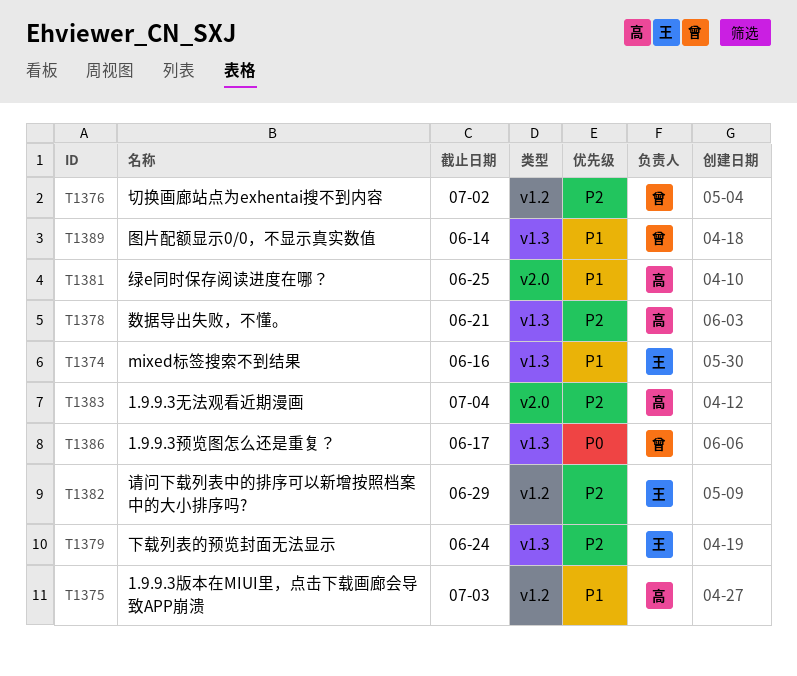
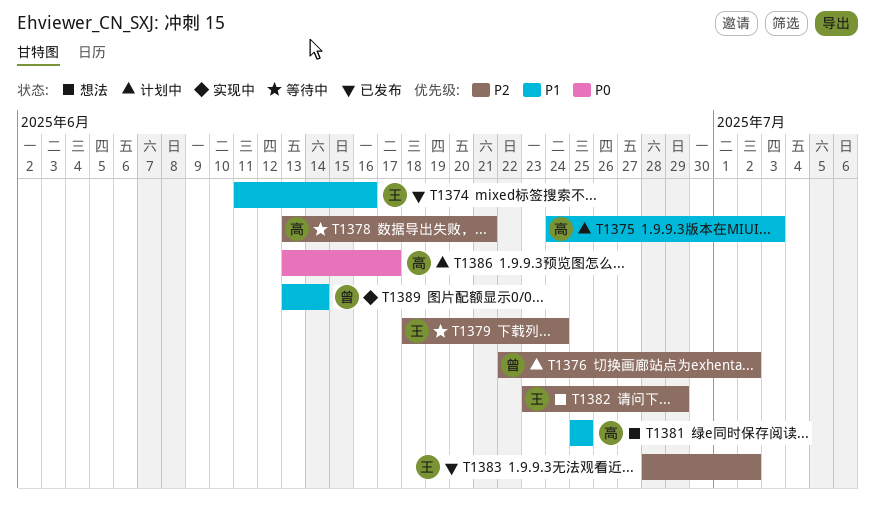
T1383, owner: 高 -> 王
T1383, due: Jul 4 -> Jul 2
T1386, owner: 曾 -> 高

